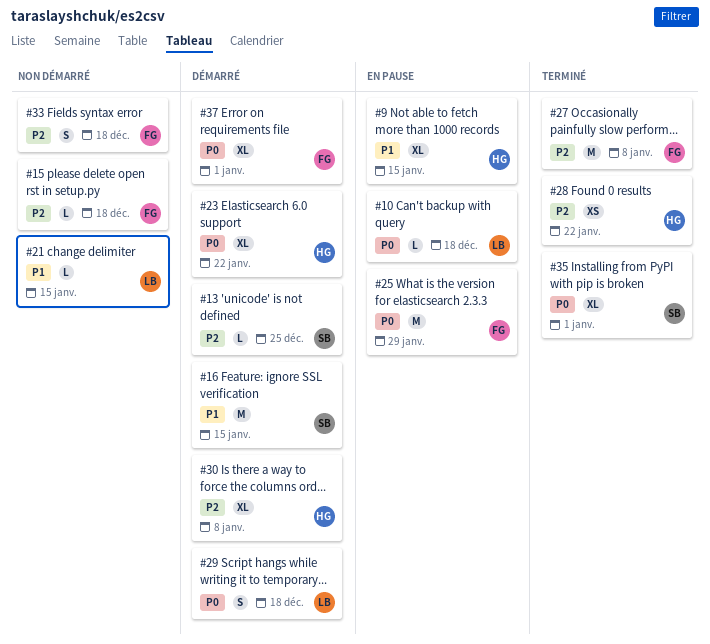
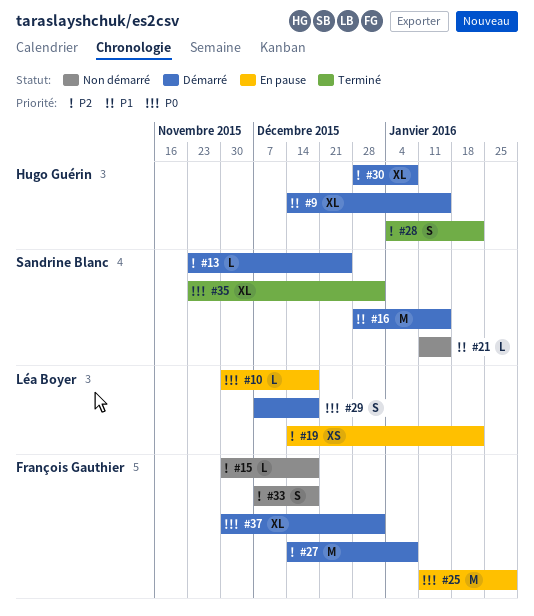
#9, status: En pause -> Démarré
#19: none -> present
#21, owner: Léa Boyer -> Sandrine Blanc
#23: present -> none
#27, status: Terminé -> Démarré
#28, estimate: XS -> S

